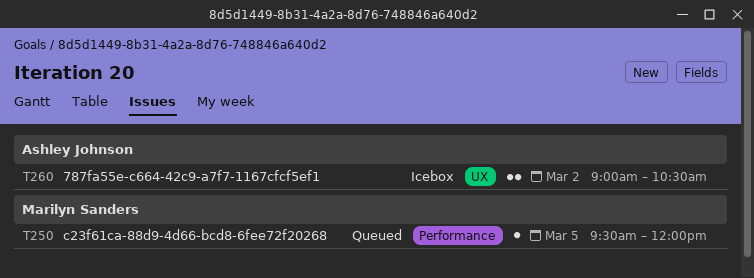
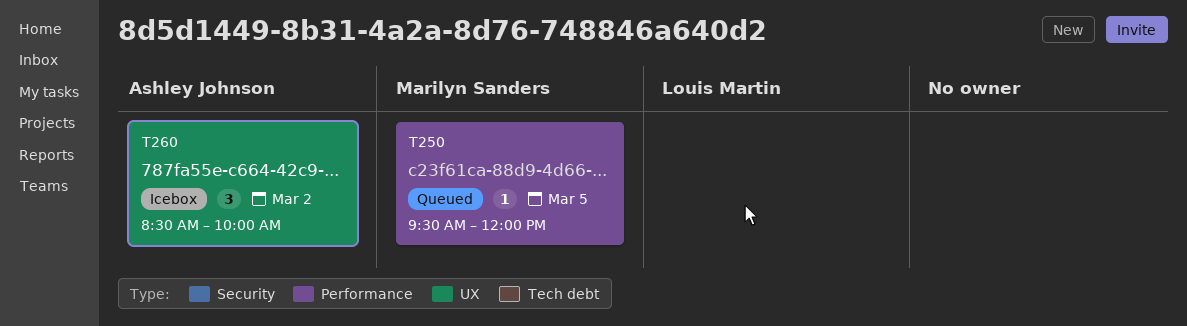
T260, estimate: 2 -> 3
T260, begins: 09:00 -> 08:30
T260, ends: 10:30 -> 10:00

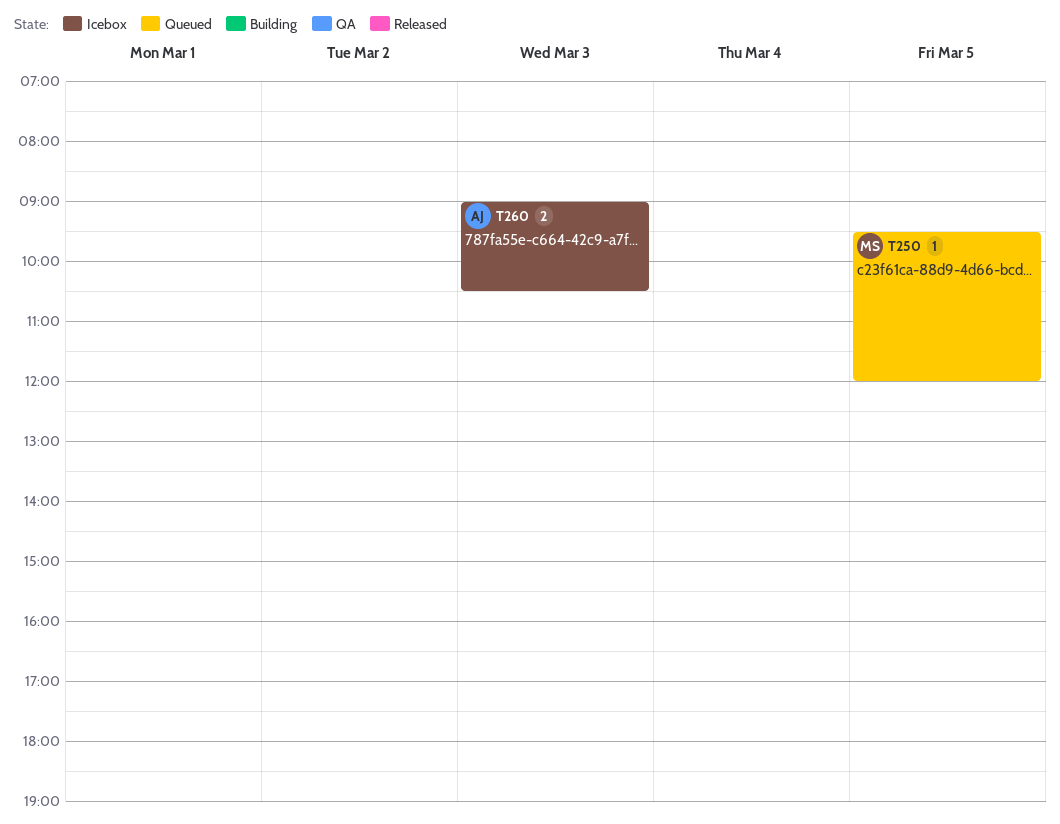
T260, estimate: 3 -> 2
T260, day: Mar 2 -> Mar 3
T260, begins: 08:30 -> 09:00
T260, ends: 10:00 -> 10:30

